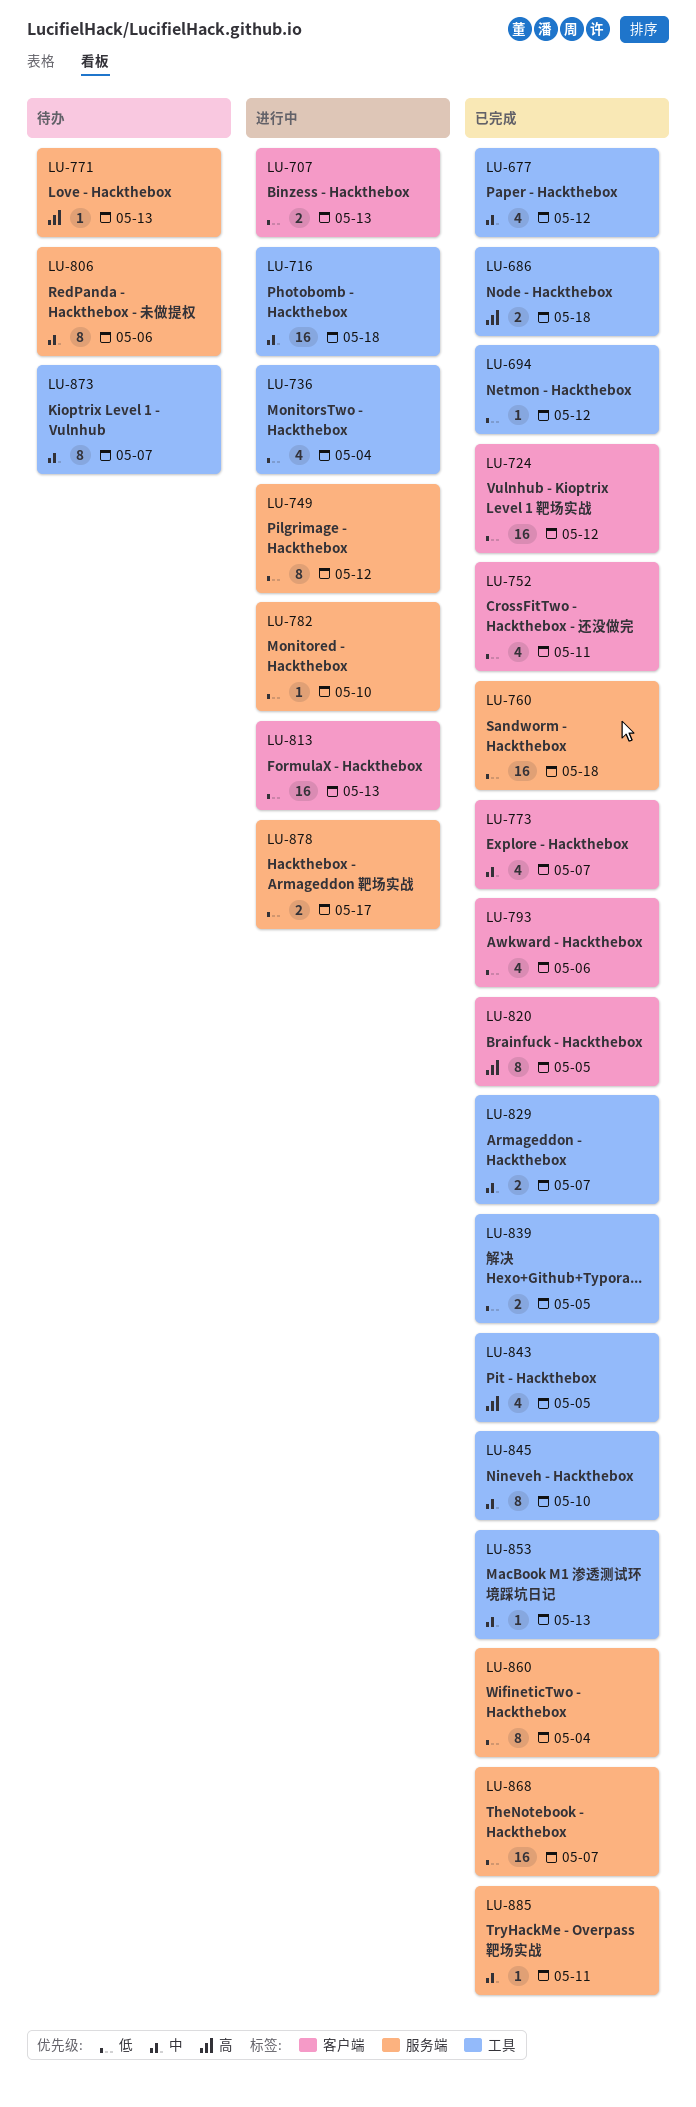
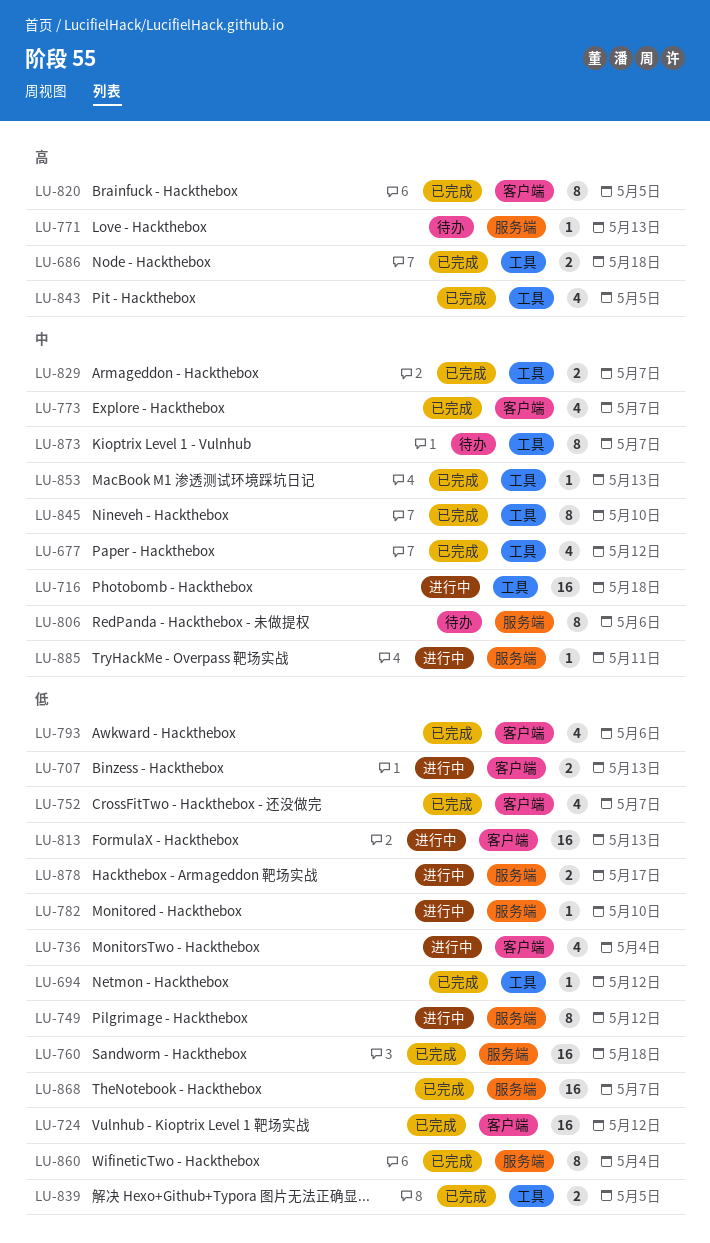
LU-736, label: 工具 -> 客户端
LU-752, due: May 11 -> May 7
LU-885, status: 已完成 -> 进行中

